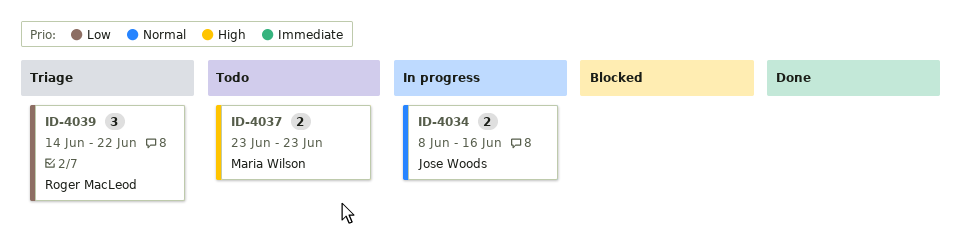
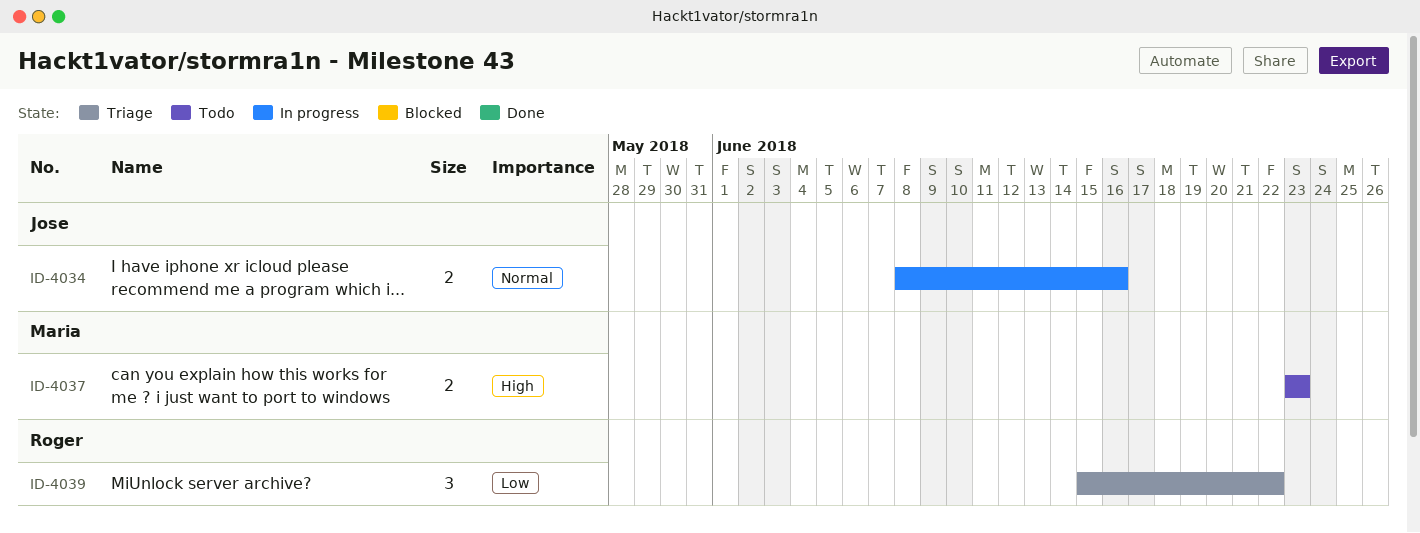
ID-4039, start: Jun 14 -> Jun 15

